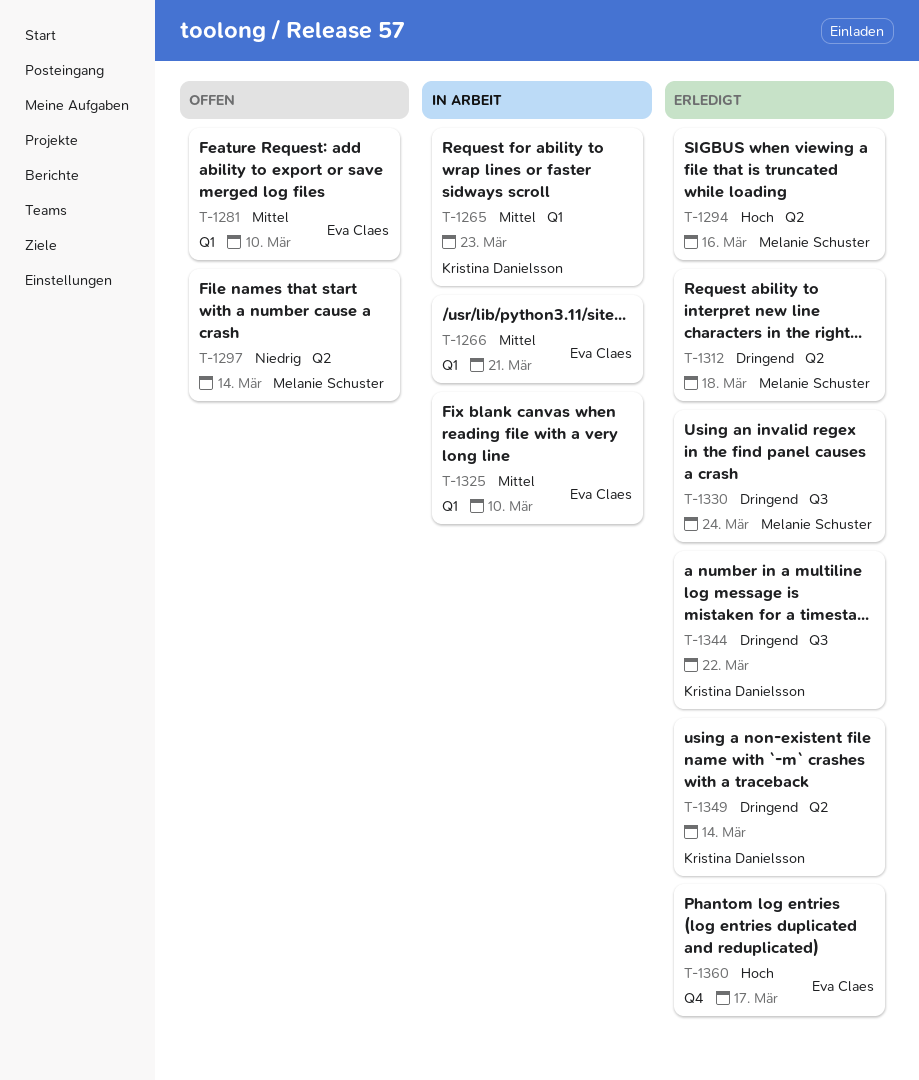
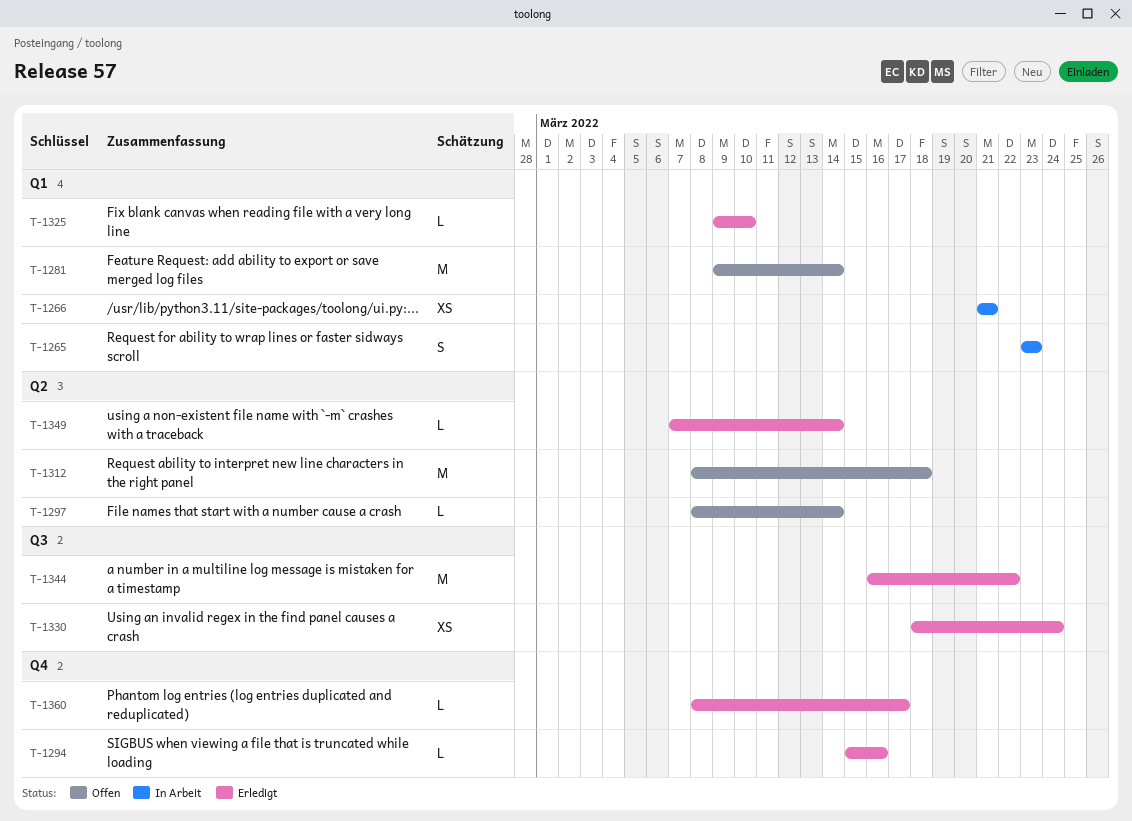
T-1281, due: Mar 10 -> Mar 14
T-1294, label: Q2 -> Q4
T-1312, status: Erledigt -> Offen
T-1325, status: In Arbeit -> Erledigt

